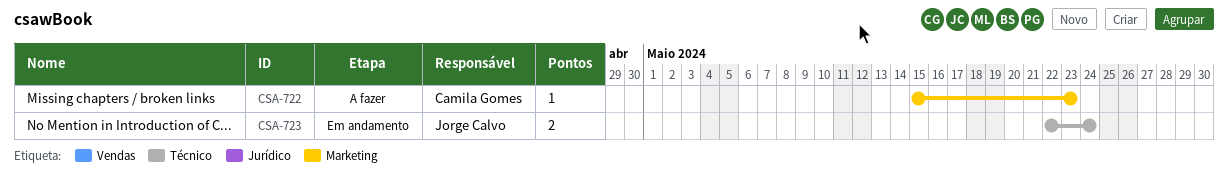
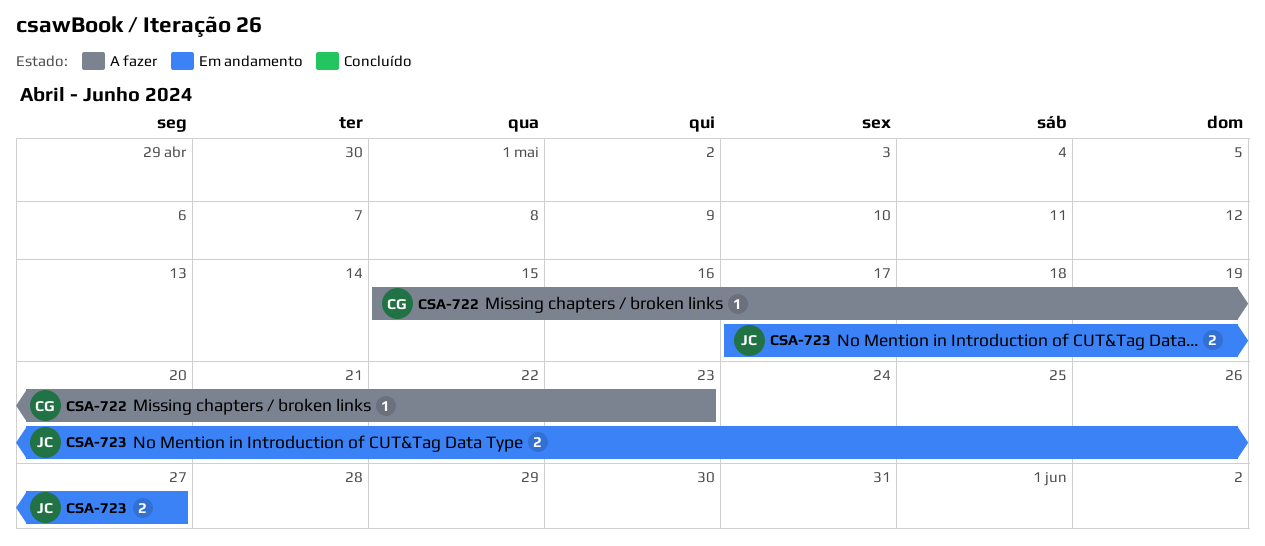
CSA-723, start: May 22 -> May 17
CSA-723, due: May 24 -> May 27

